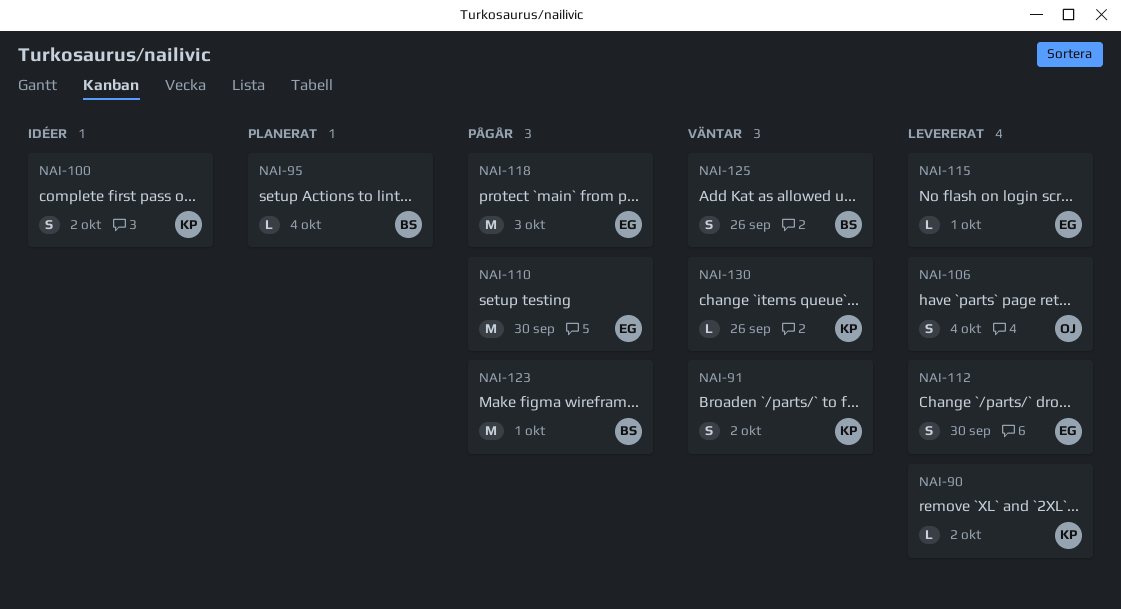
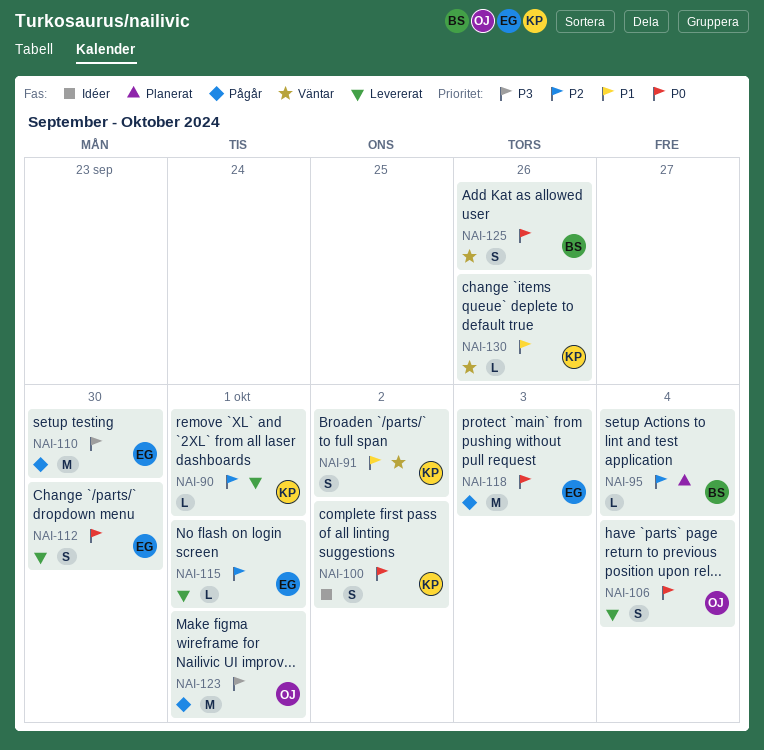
NAI-90, due: Oct 2 -> Oct 1
NAI-123, owner: BS -> OJ

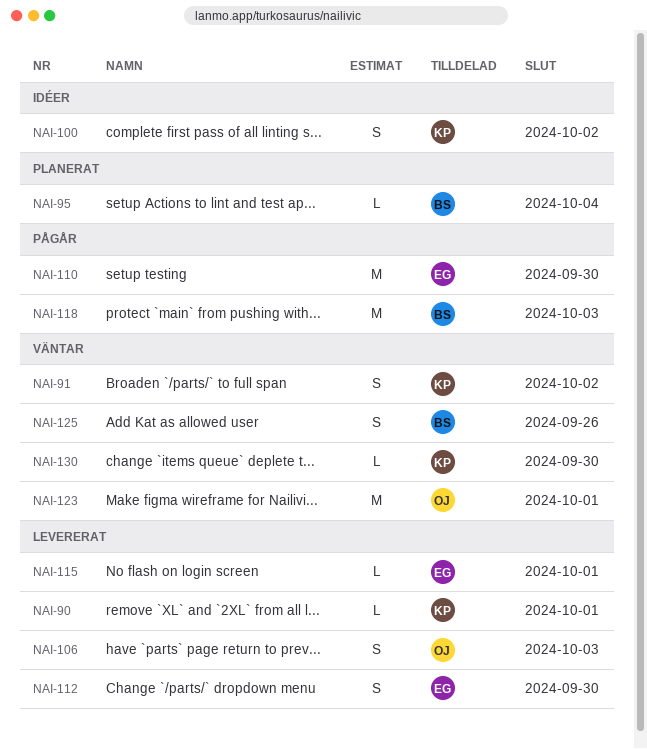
NAI-106, due: Oct 4 -> Oct 3
NAI-118, owner: EG -> BS
NAI-123, status: Pågår -> Väntar
NAI-130, due: Sep 26 -> Sep 30

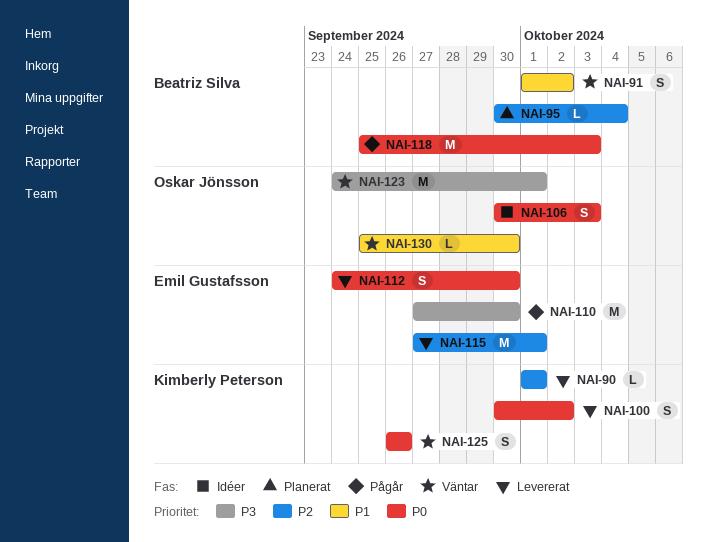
NAI-91, owner: Kimberly Peterson -> Beatriz Silva
NAI-100, status: Idéer -> Levererat
NAI-106, status: Levererat -> Idéer
NAI-115, estimate: L -> M
NAI-125, owner: Beatriz Silva -> Kimberly Peterson
NAI-130, owner: Kimberly Peterson -> Oskar Jönsson

